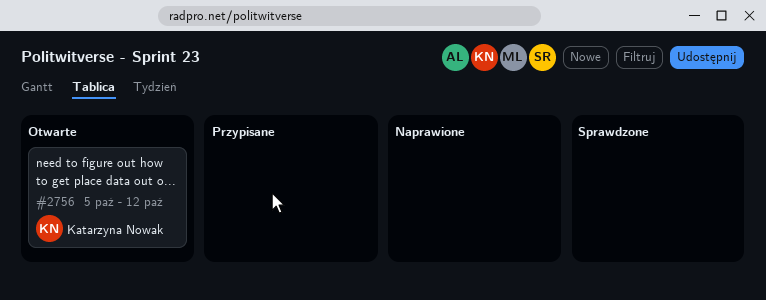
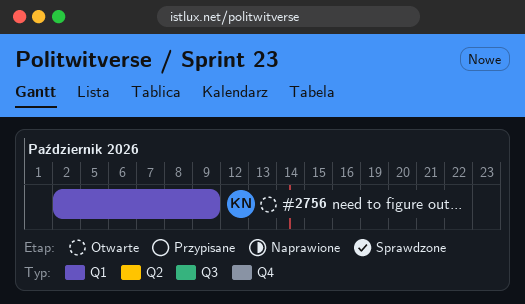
#2756, start: Oct 5 -> Oct 2
#2756, due: Oct 12 -> Oct 9

